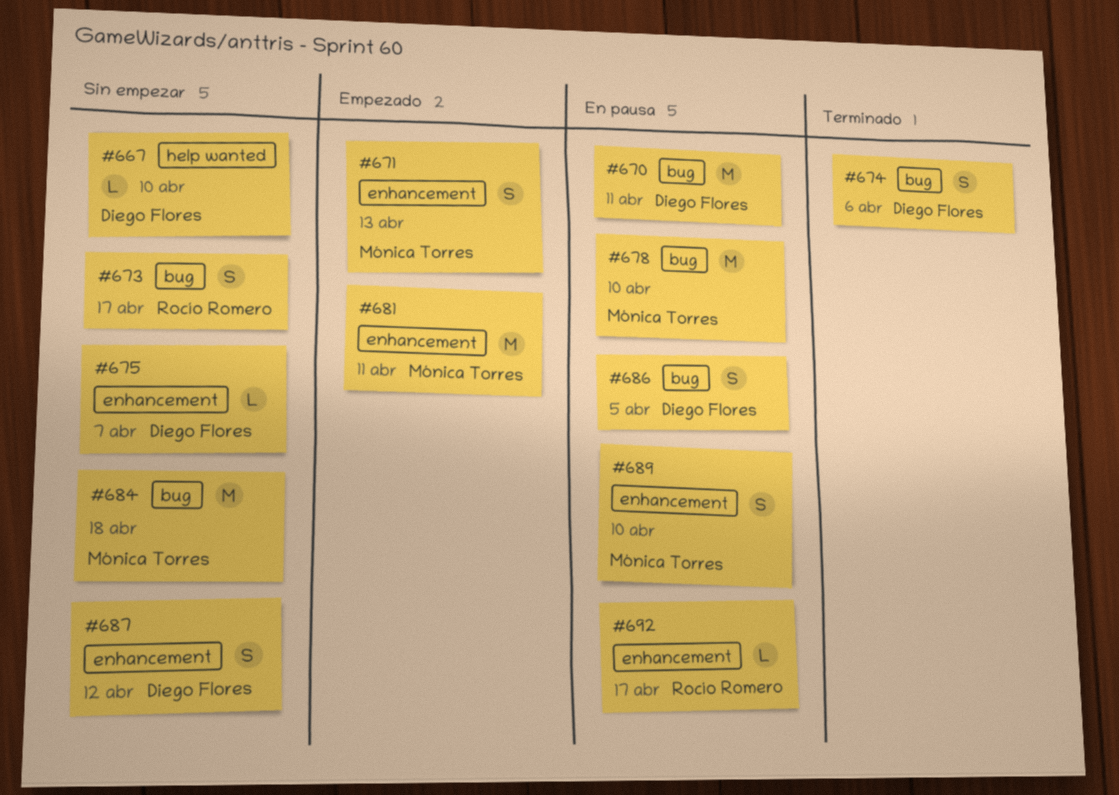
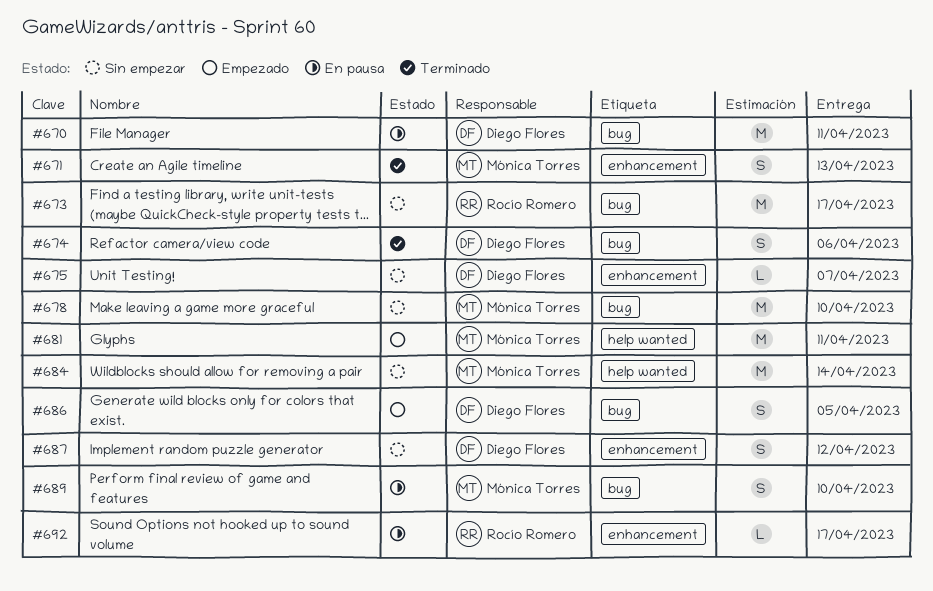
#667: present -> none
#671, status: Empezado -> Terminado
#673, estimate: S -> M
#678, status: En pausa -> Sin empezar
#681, label: enhancement -> help wanted
#684, label: bug -> help wanted
#684, due: Apr 18 -> Apr 14
#686, status: En pausa -> Empezado
#689, label: enhancement -> bug

